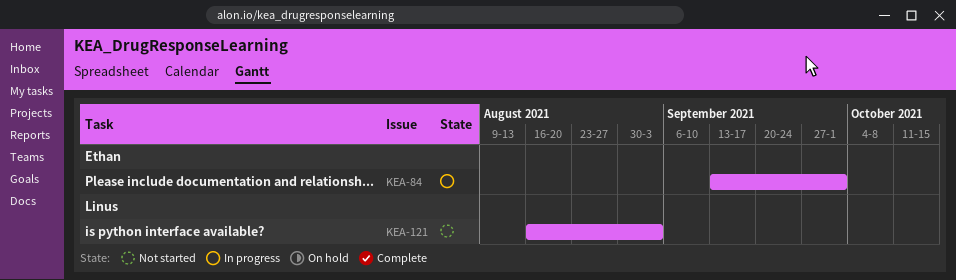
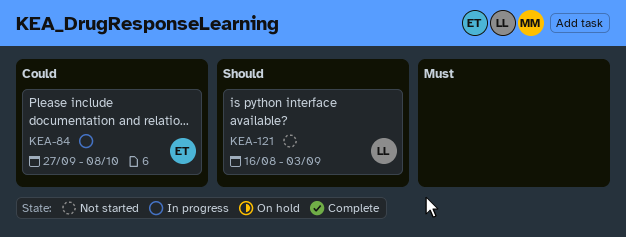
KEA-84, start: Sep 13 -> Sep 27
KEA-84, due: Oct 1 -> Oct 8

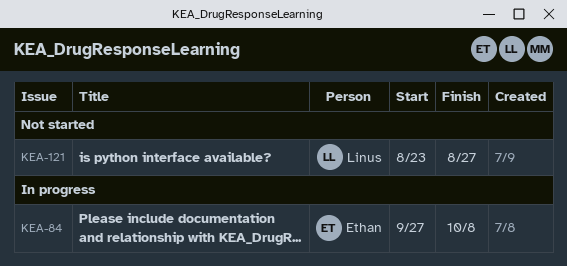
KEA-121, start: Aug 16 -> Aug 23
KEA-121, due: Sep 3 -> Aug 27

